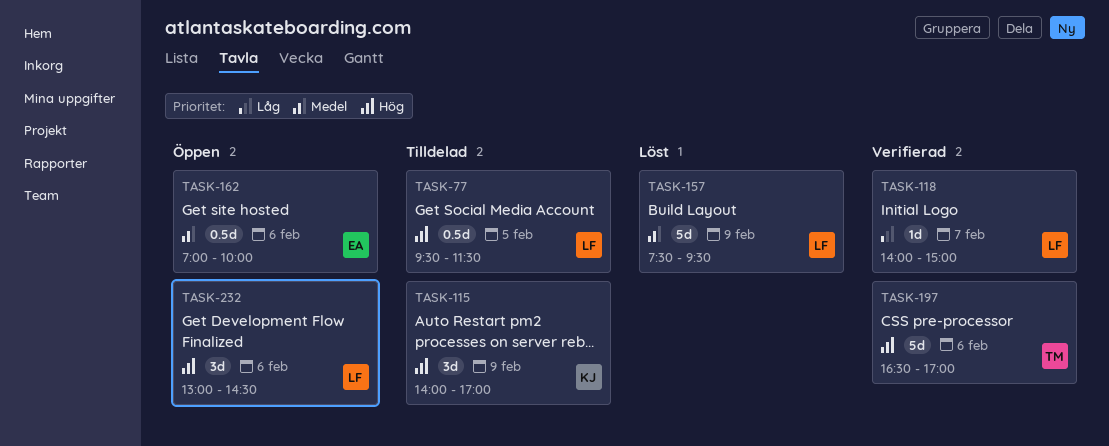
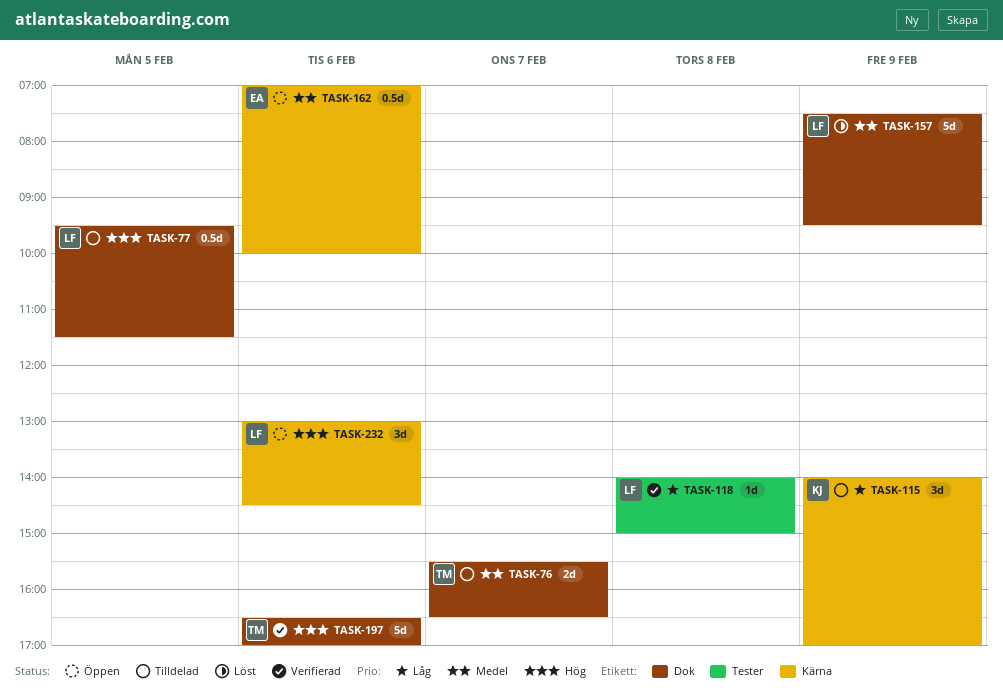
TASK-76: none -> present
TASK-115, priority: Hög -> Låg
TASK-118, day: Feb 7 -> Feb 8

